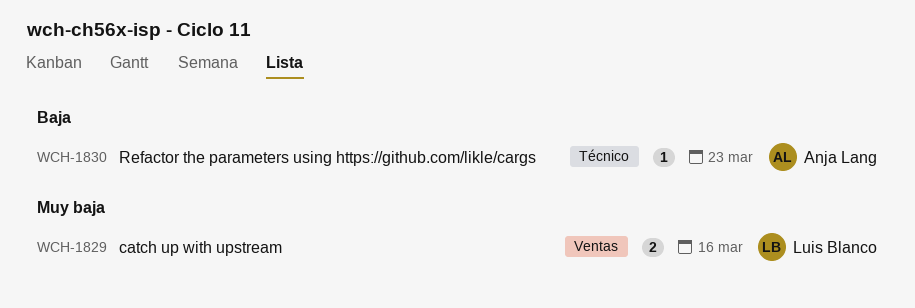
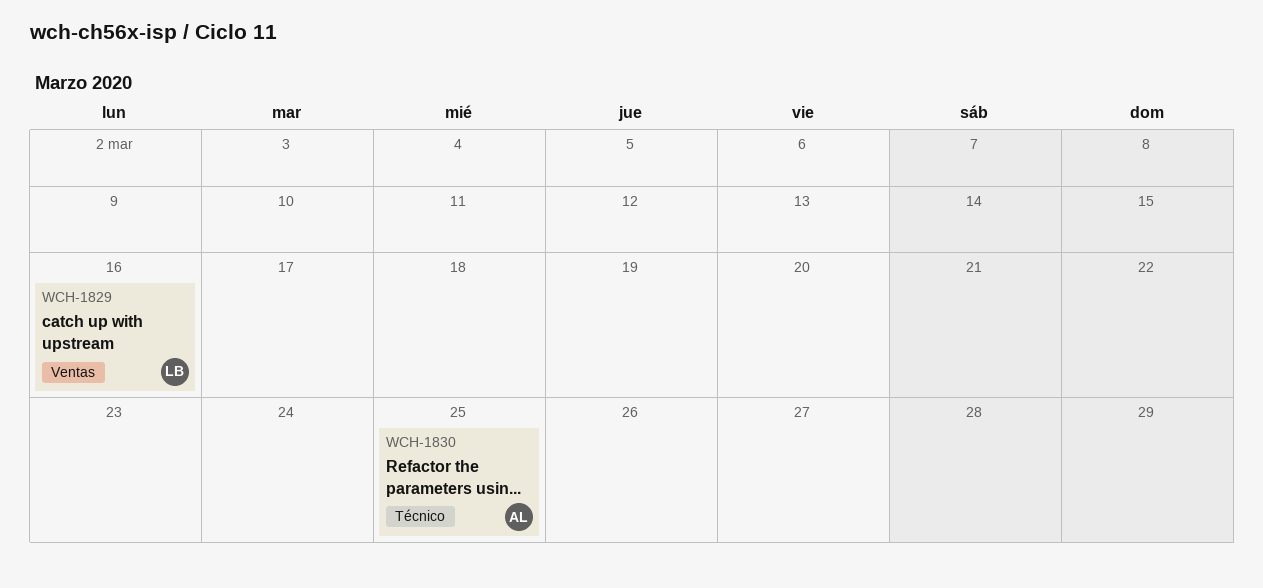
WCH-1830, due: Mar 23 -> Mar 25

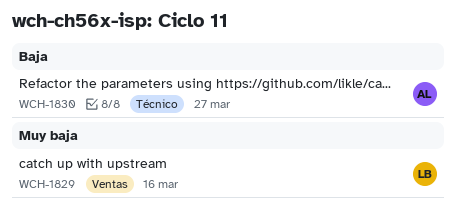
WCH-1830, due: Mar 25 -> Mar 27

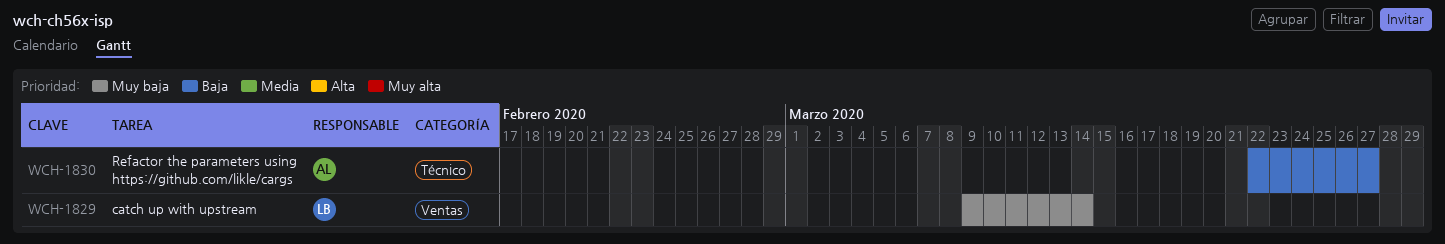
WCH-1829, due: Mar 16 -> Mar 14

